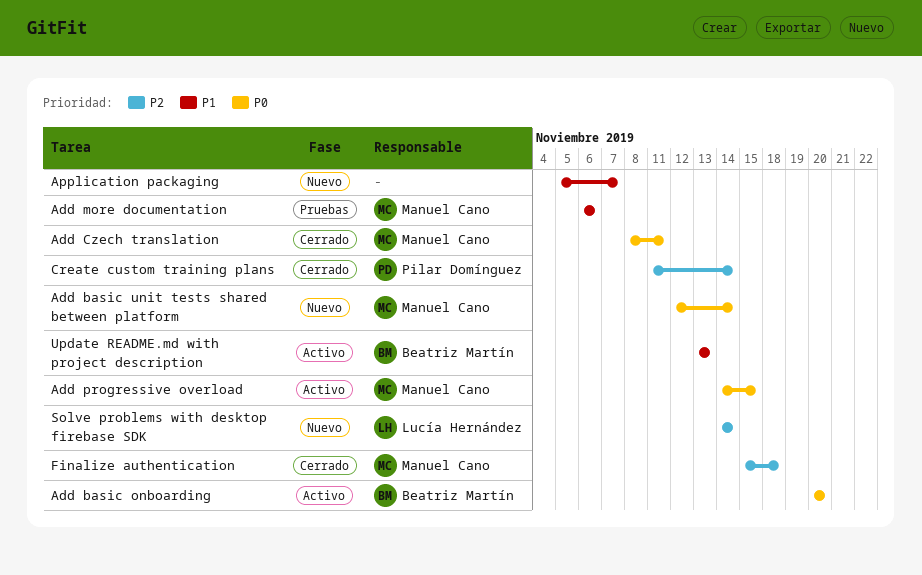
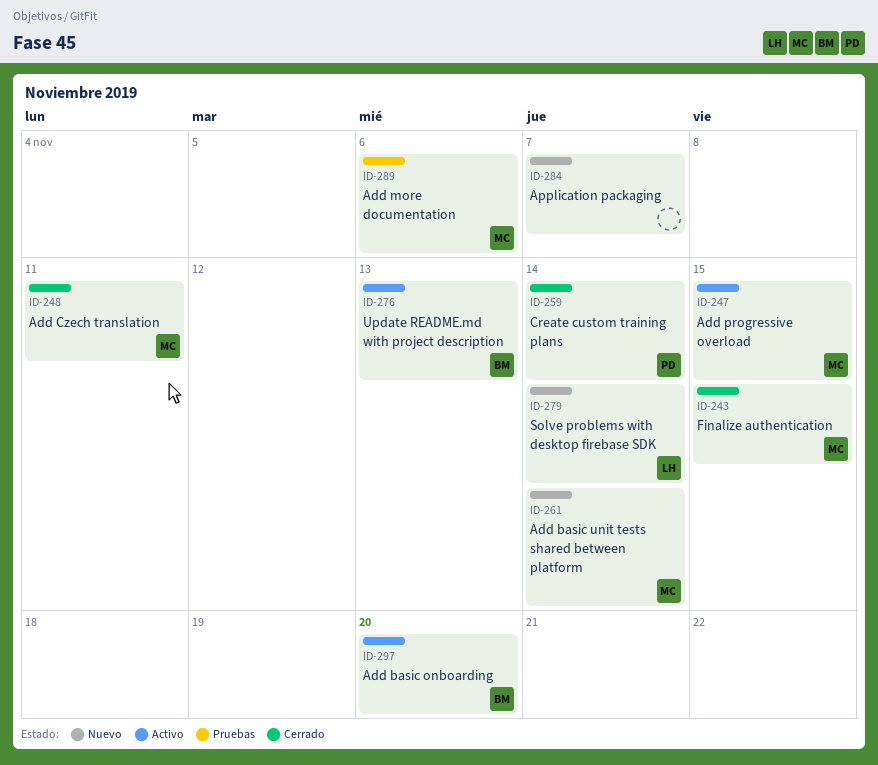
Finalize authentication, due: Nov 18 -> Nov 15

